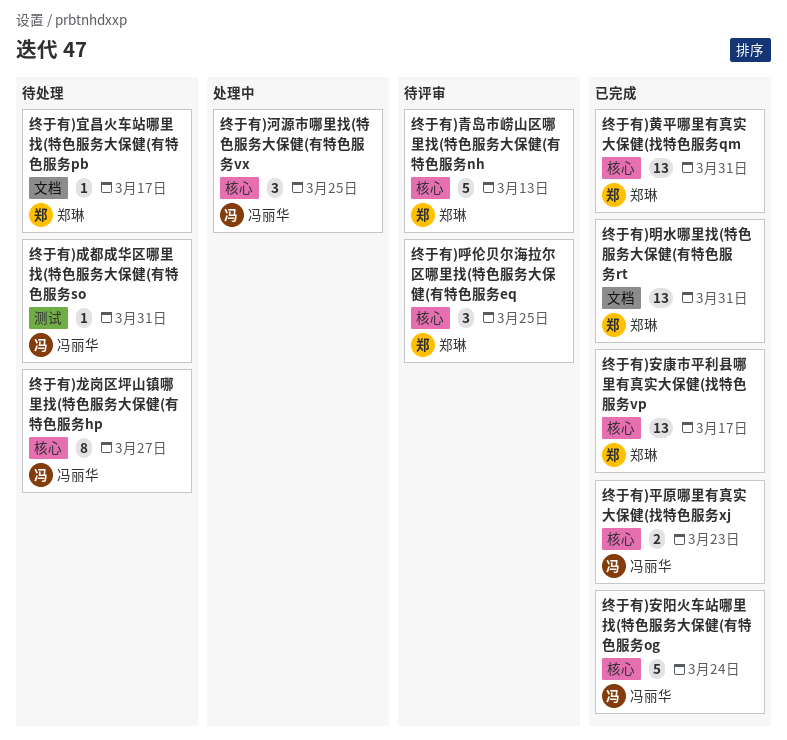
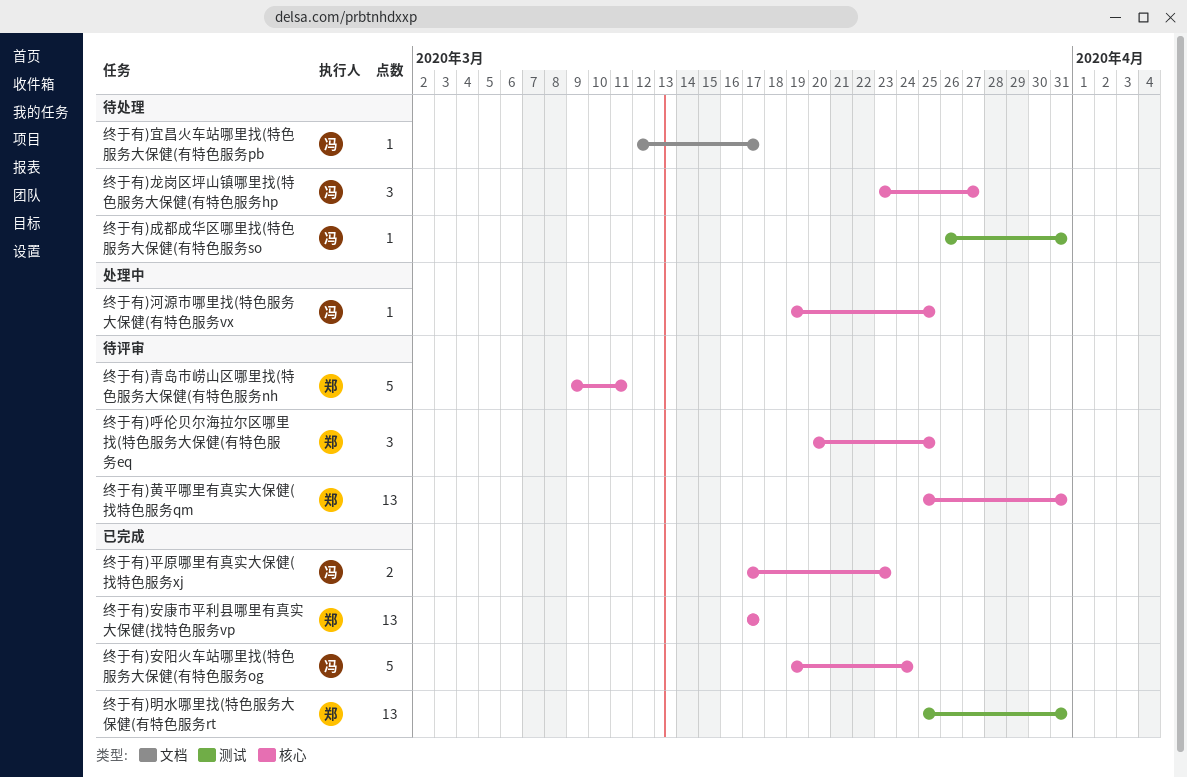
终于有)宜昌火车站哪里找(特色服务大保健(有特色服务pb, owner: 郑琳 -> 冯丽华
终于有)明水哪里找(特色服务大保健(有特色服务rt, label: 文档 -> 测试
终于有)河源市哪里找(特色服务大保健(有特色服务vx, estimate: 3 -> 1
终于有)青岛市崂山区哪里找(特色服务大保健(有特色服务nh, due: Mar 13 -> Mar 11
终于有)黄平哪里有真实大保健(找特色服务qm, status: 已完成 -> 待评审
终于有)龙岗区坪山镇哪里找(特色服务大保健(有特色服务hp, estimate: 8 -> 3

